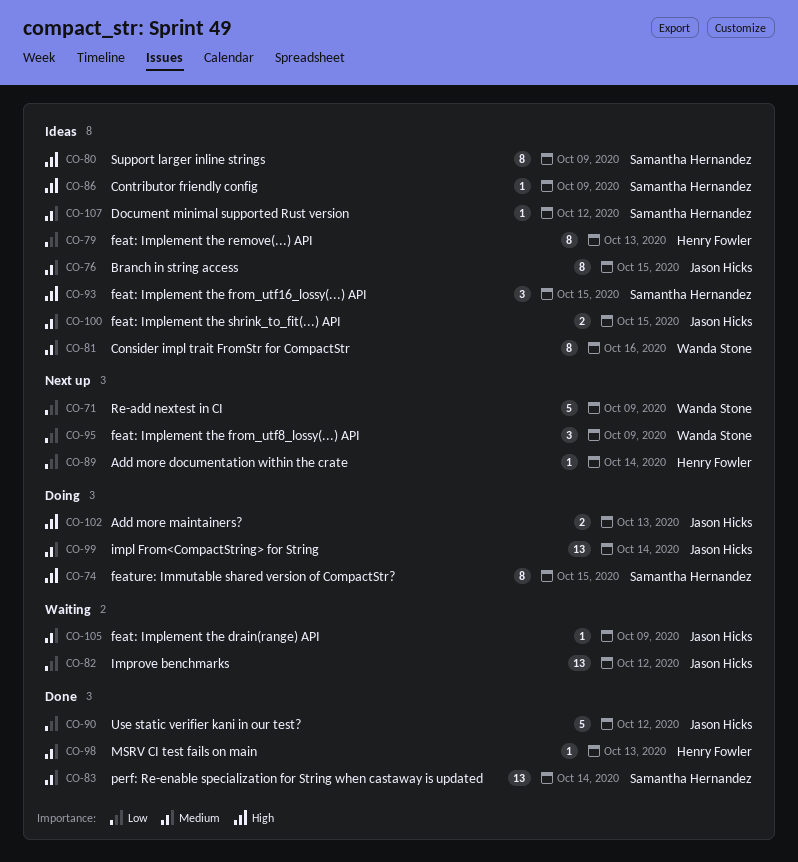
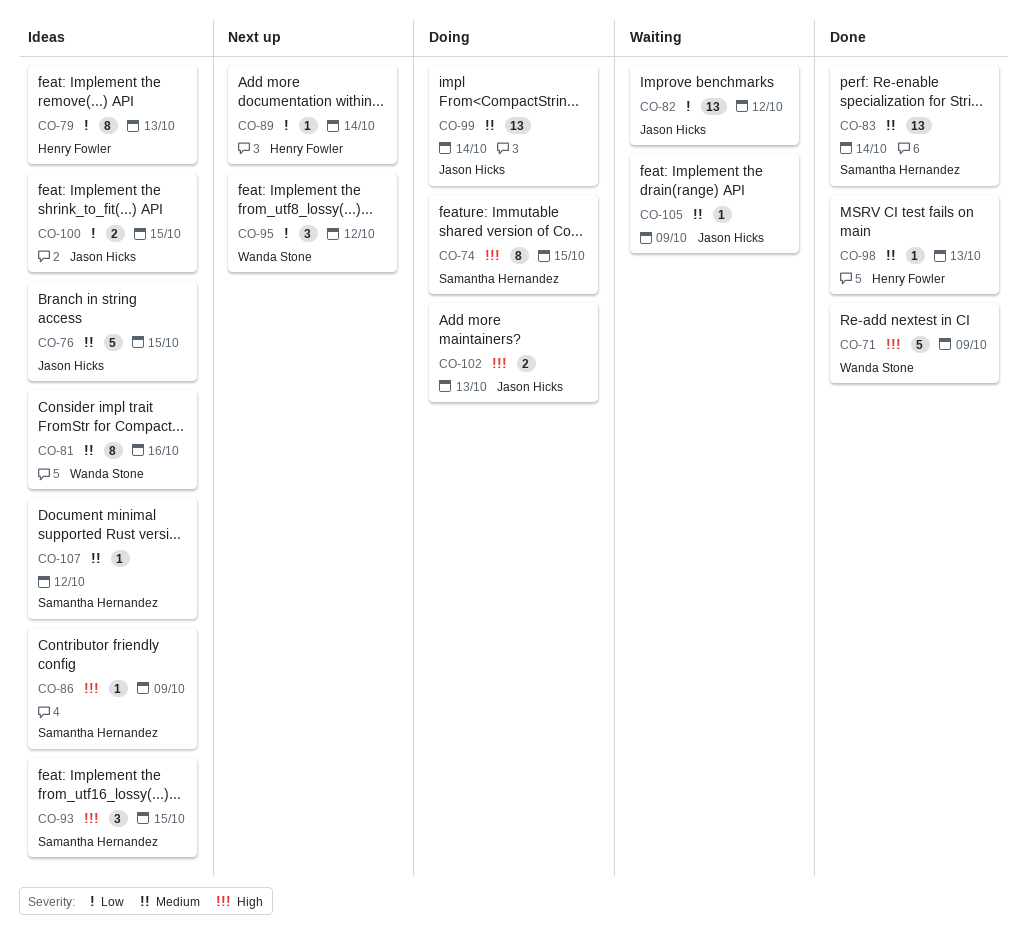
CO-71, status: Next up -> Done
CO-71, priority: Low -> High
CO-76, estimate: 8 -> 5
CO-80: present -> none
CO-90: present -> none
CO-95, due: Oct 9 -> Oct 12
CO-100, priority: Medium -> Low

